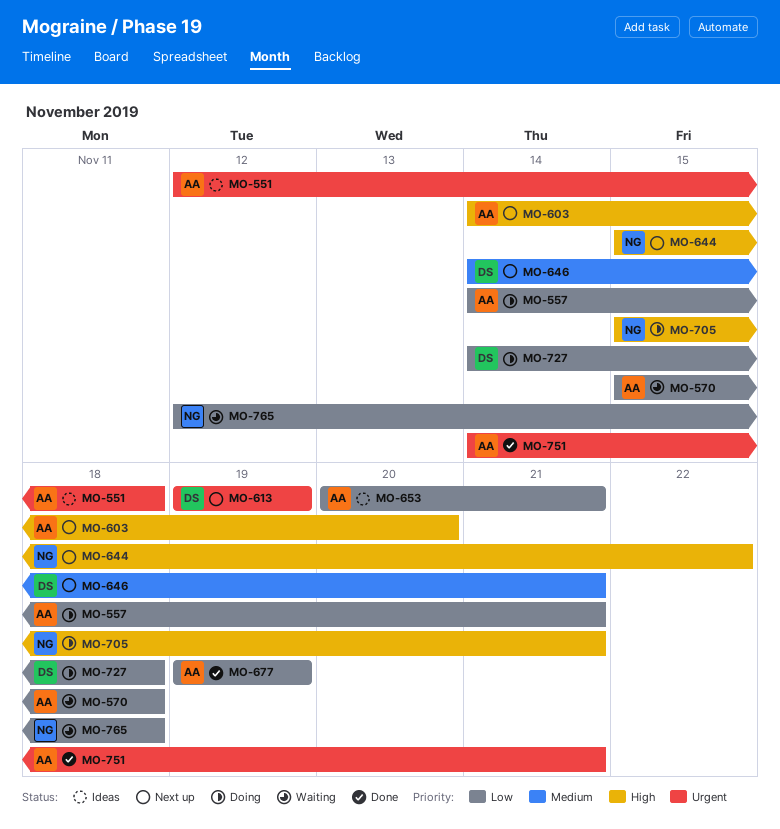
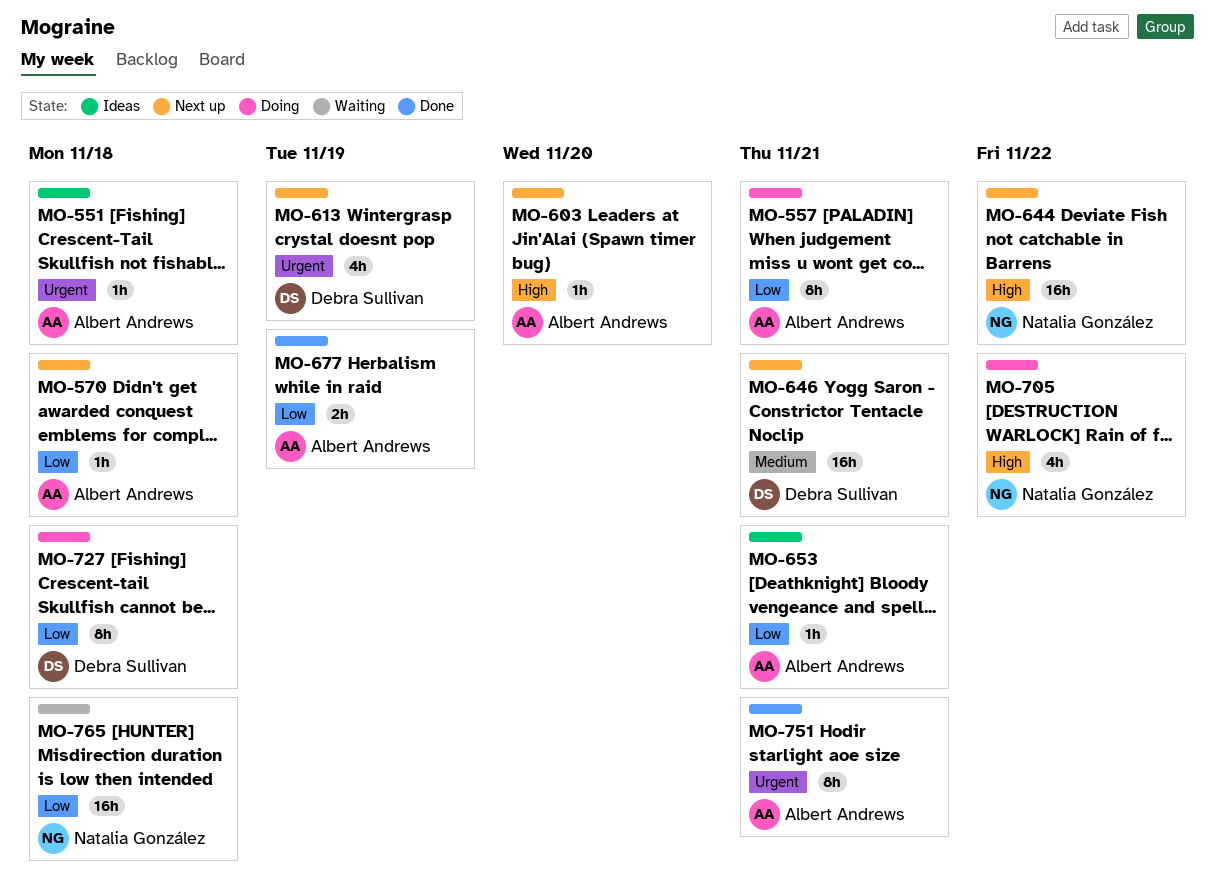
MO-570, status: Waiting -> Next up
MO-705, due: Nov 21 -> Nov 22

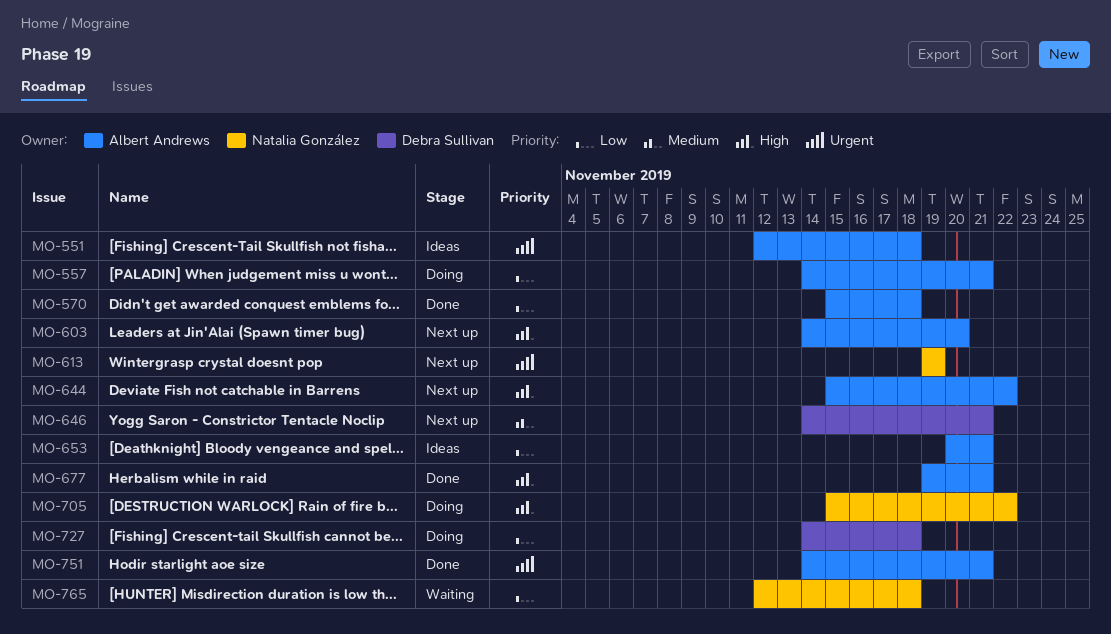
MO-570, status: Next up -> Done
MO-613, owner: Debra Sullivan -> Natalia González
MO-644, owner: Natalia González -> Albert Andrews
MO-677, priority: Low -> High
MO-677, due: Nov 19 -> Nov 21

